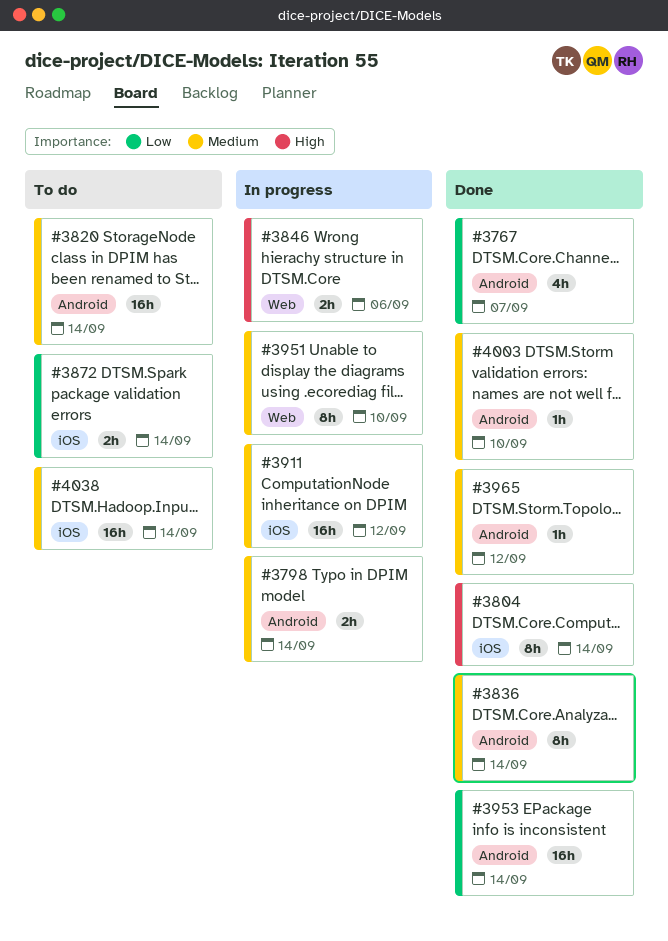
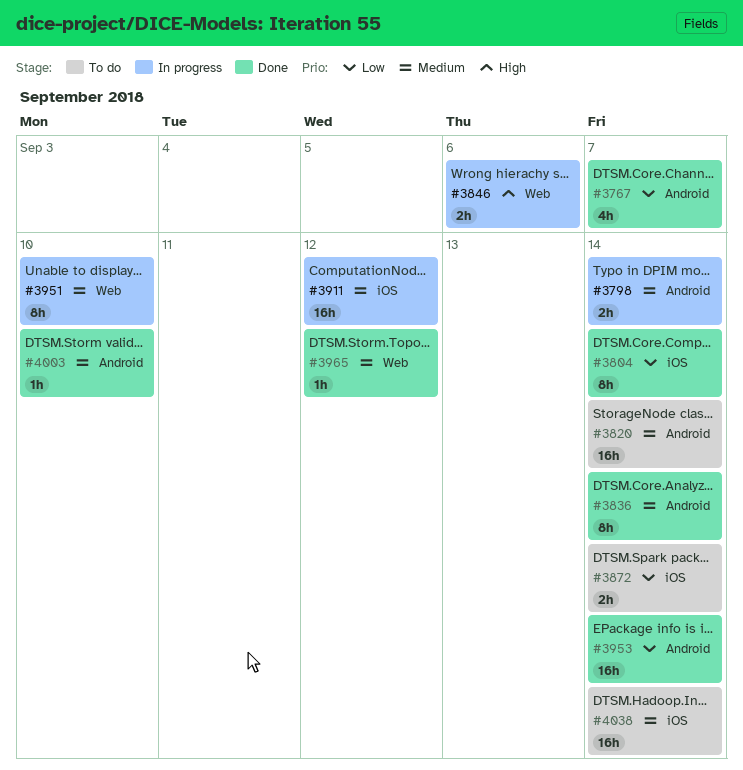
#3804, priority: High -> Low
#3965, label: Android -> Web

